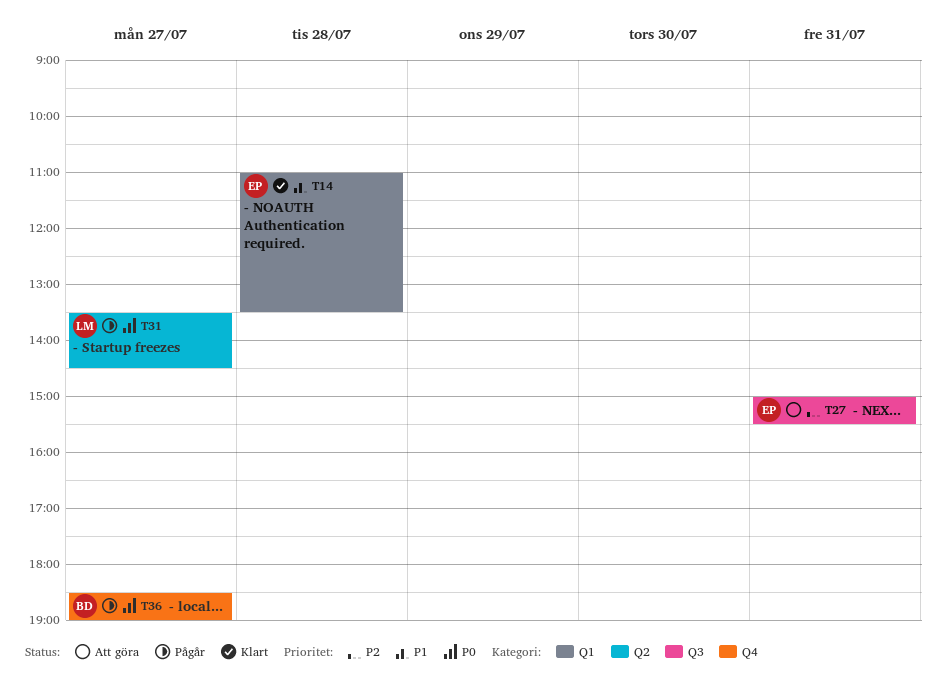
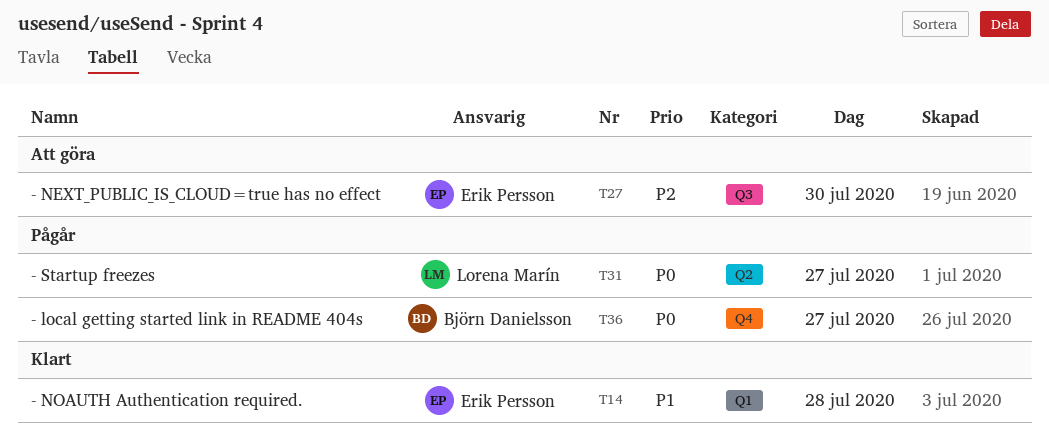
T27, day: Jul 31 -> Jul 30

